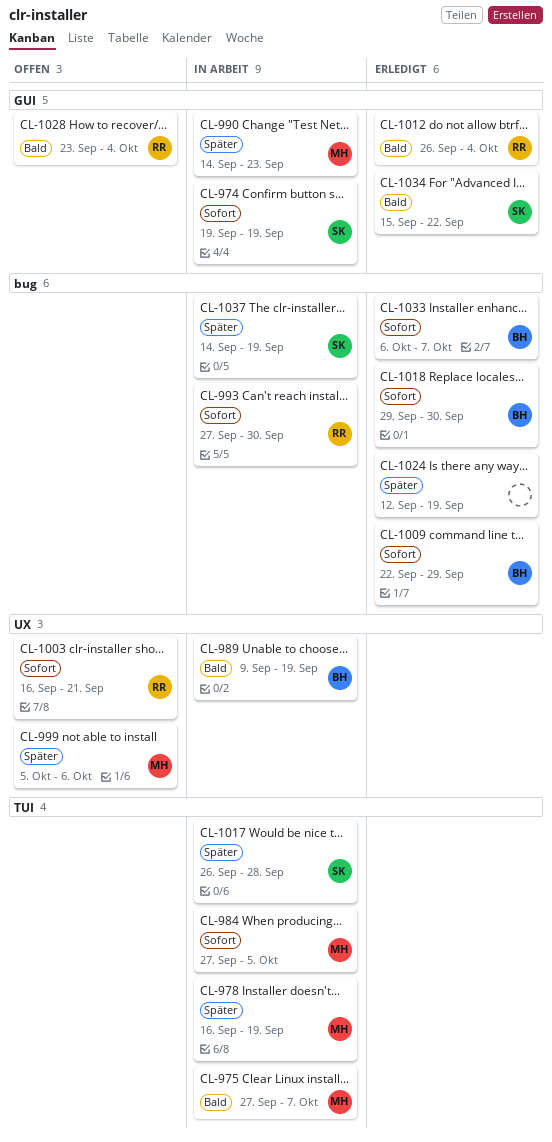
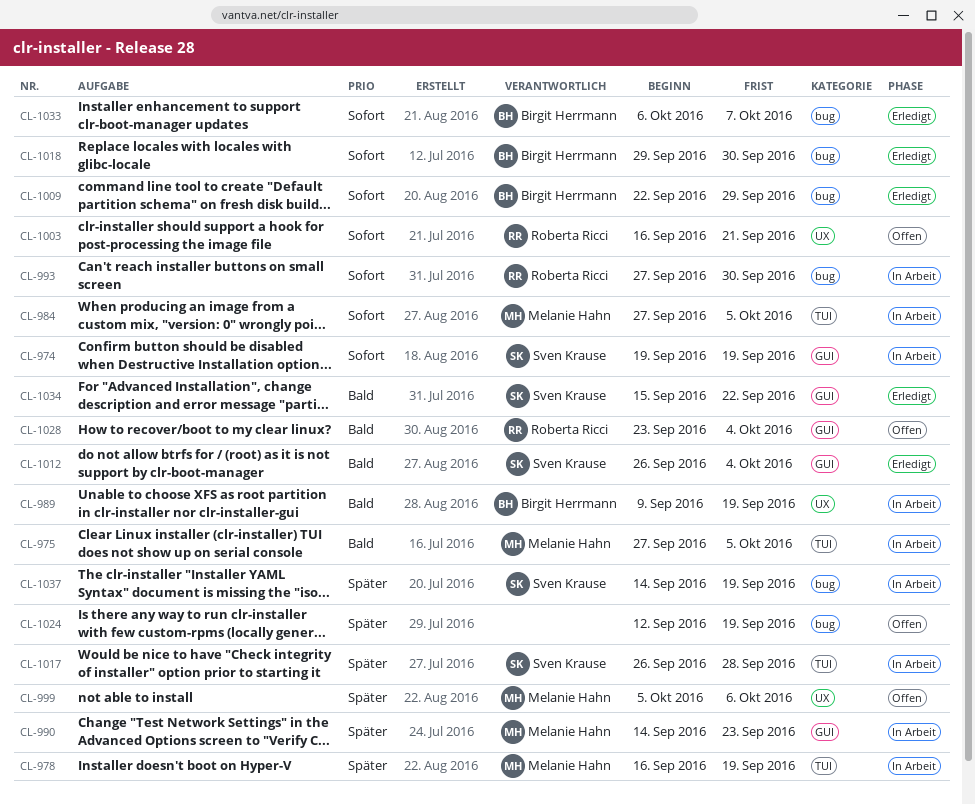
CL-975, due: Oct 7 -> Oct 5
CL-1012, owner: Roberta Ricci -> Sven Krause
CL-1024, status: Erledigt -> Offen

